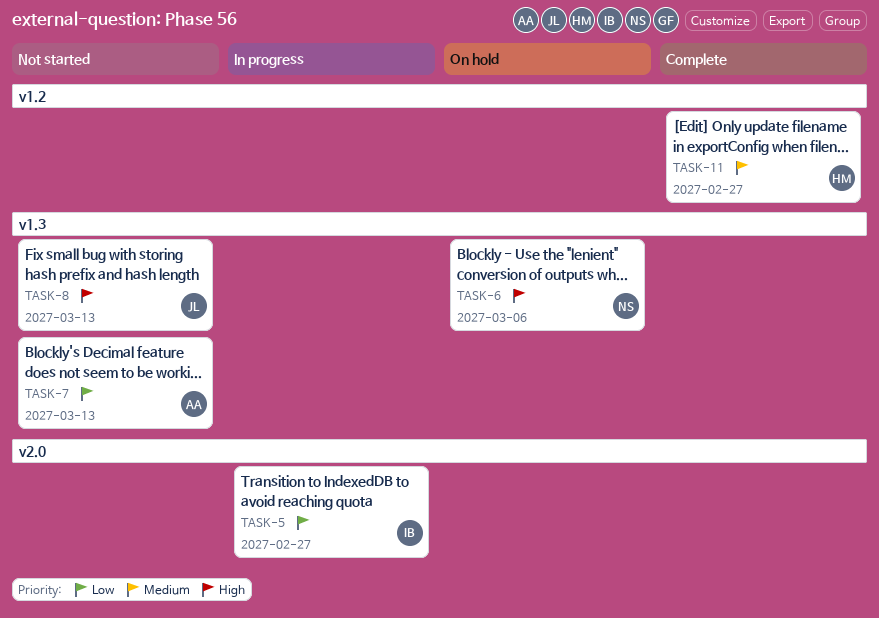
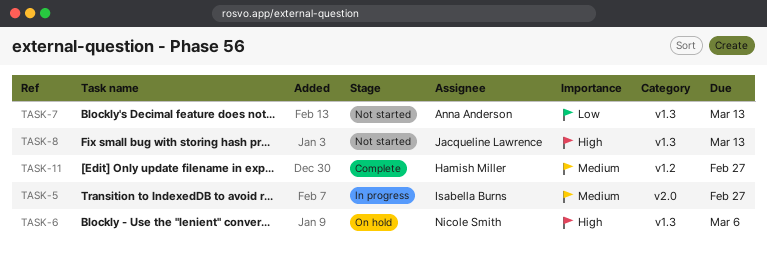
TASK-5, priority: Low -> Medium

